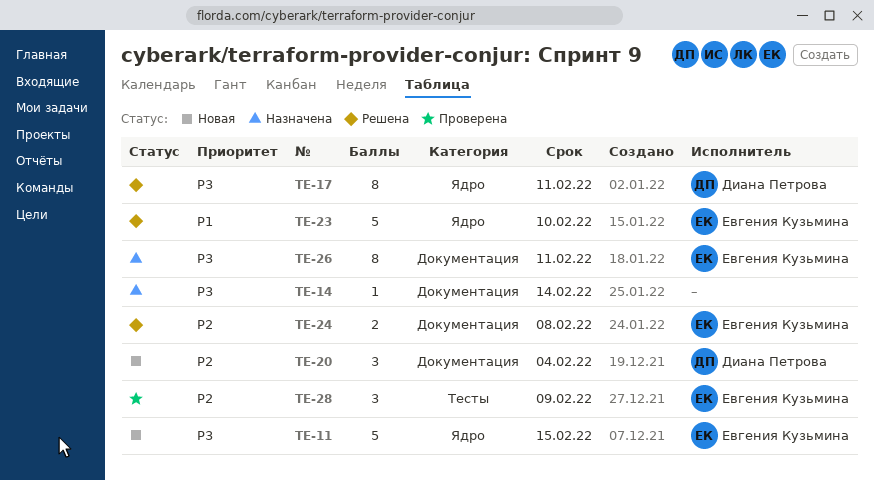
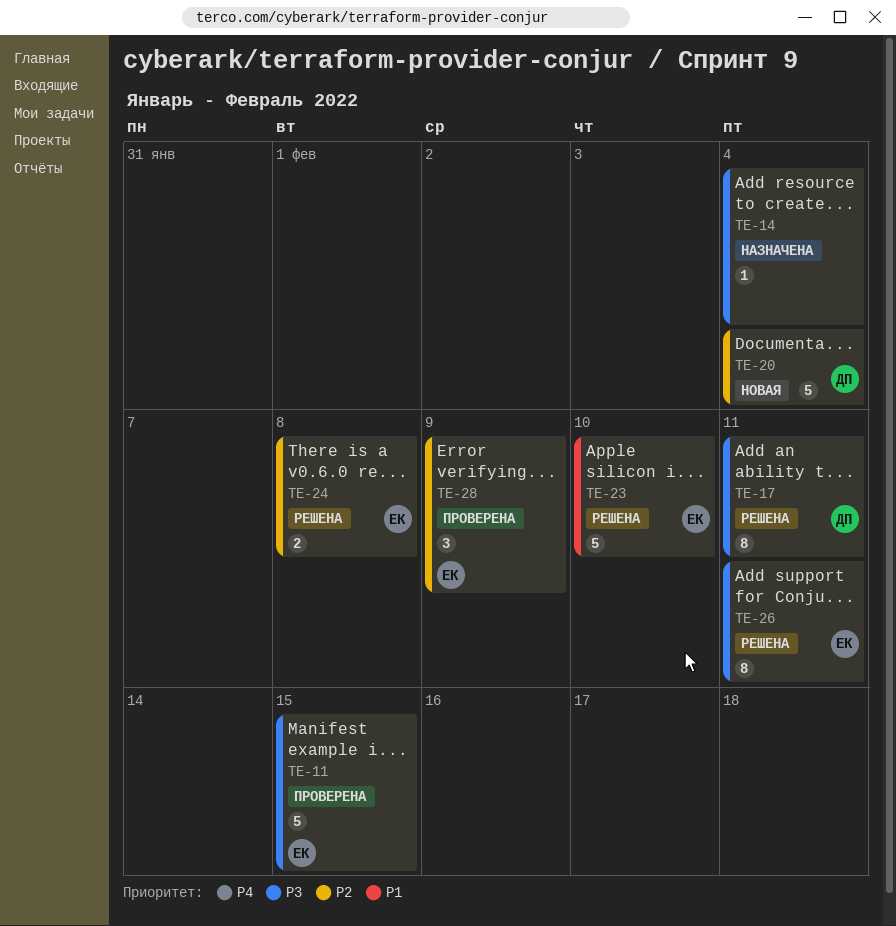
TE-11, status: Новая -> Проверена
TE-14, due: Feb 14 -> Feb 4
TE-20, estimate: 3 -> 5
TE-26, status: Назначена -> Решена

